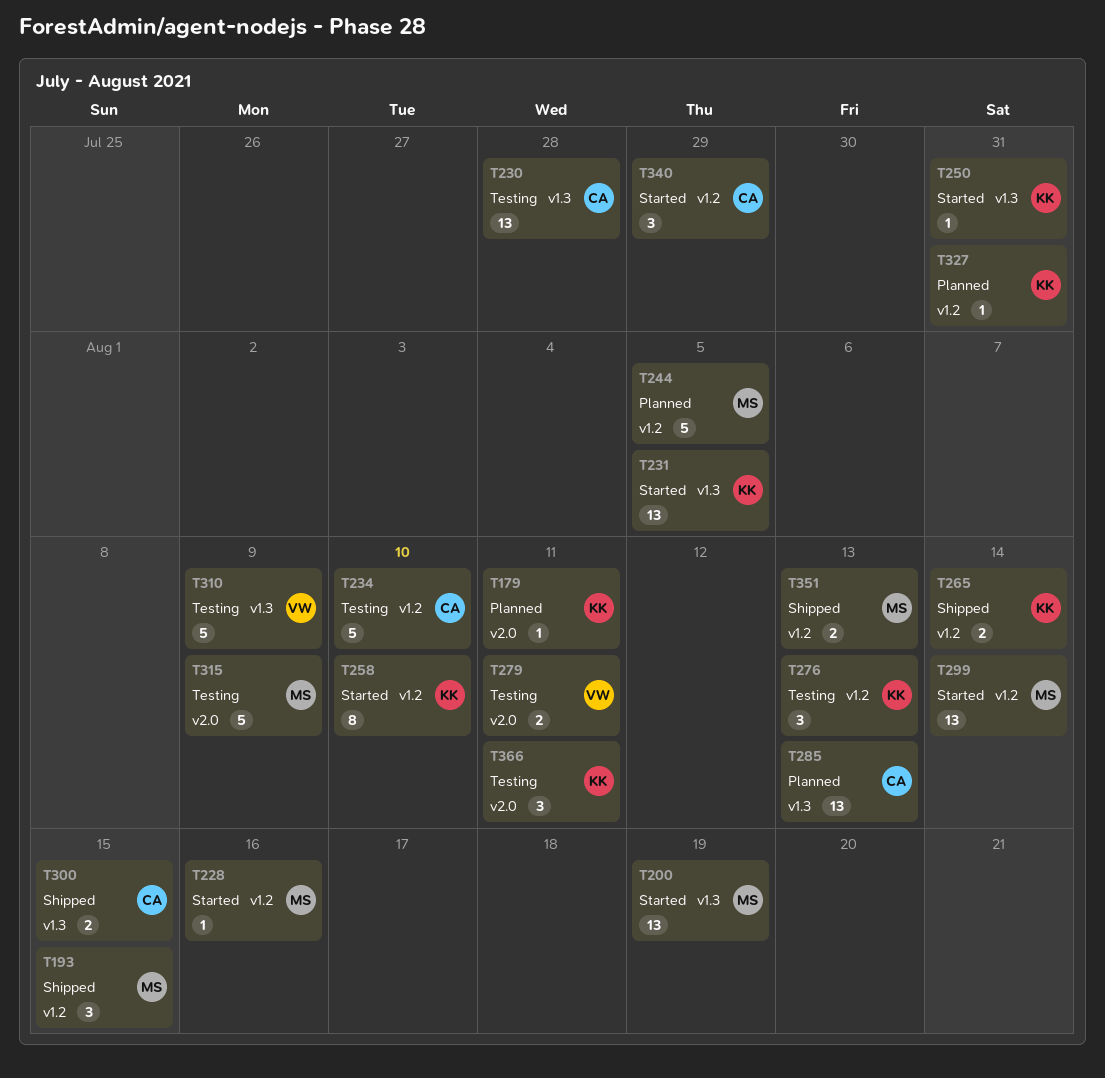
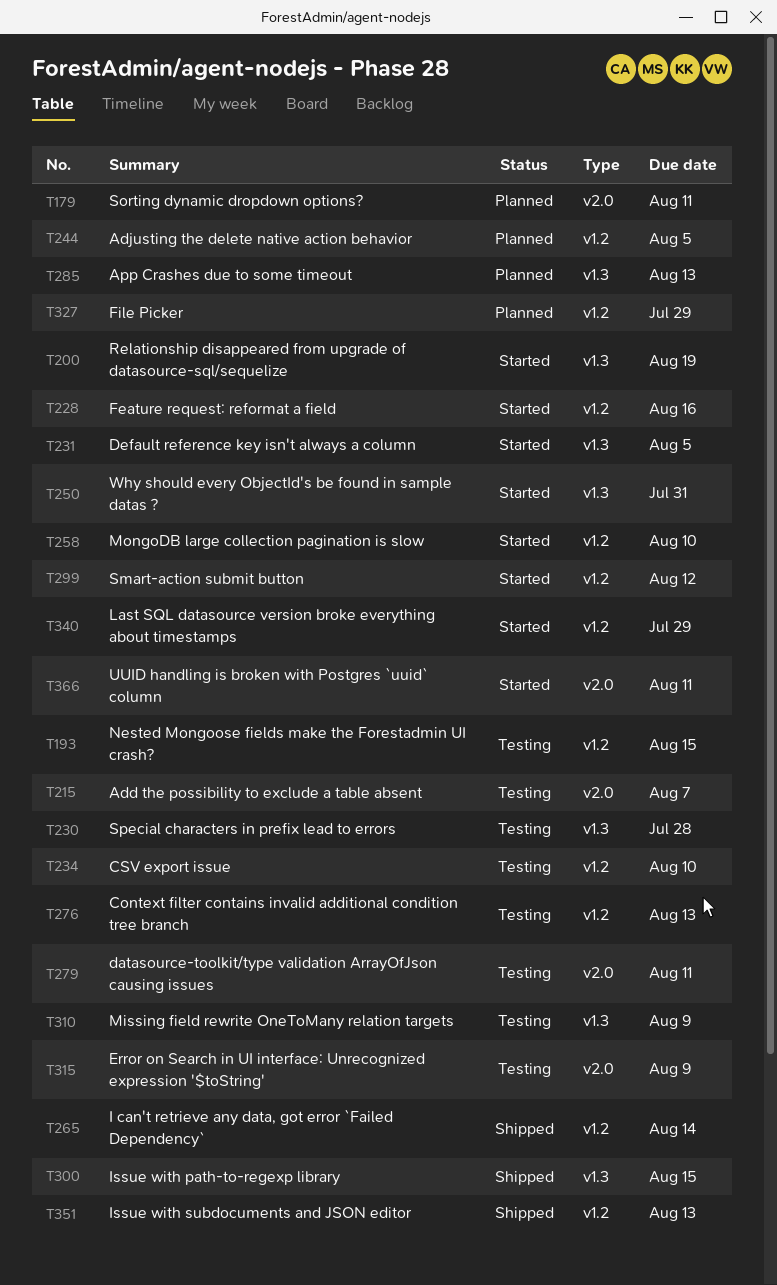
T193, status: Shipped -> Testing
T215: none -> present
T299, due: Aug 14 -> Aug 12
T327, due: Jul 31 -> Jul 29
T366, status: Testing -> Started

